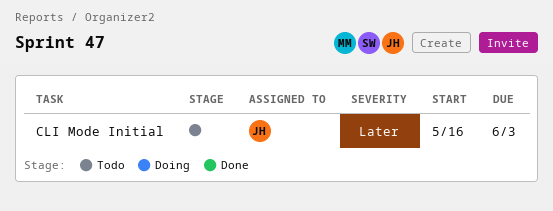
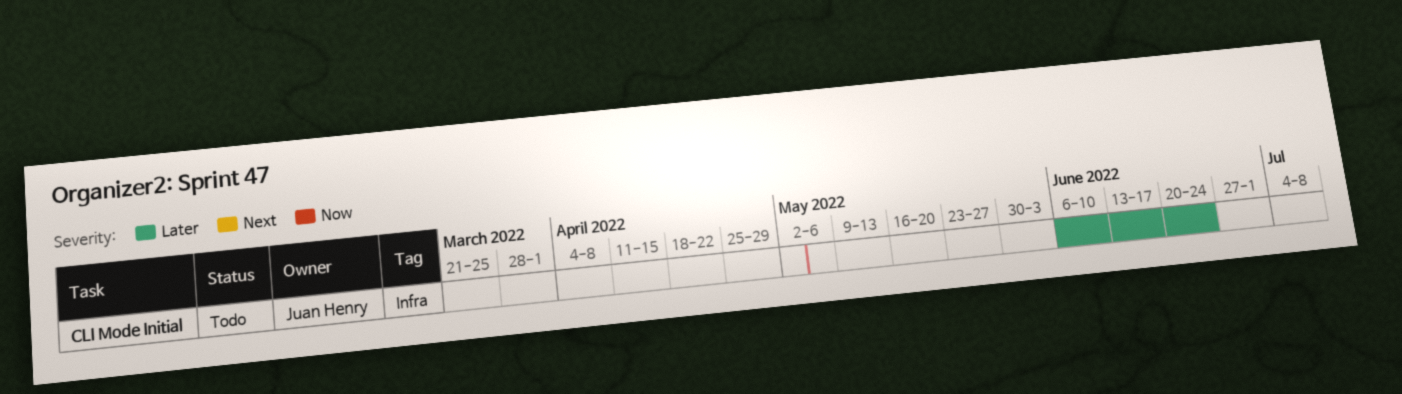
CLI Mode Initial, start: May 16 -> Jun 6
CLI Mode Initial, due: Jun 3 -> Jun 24

